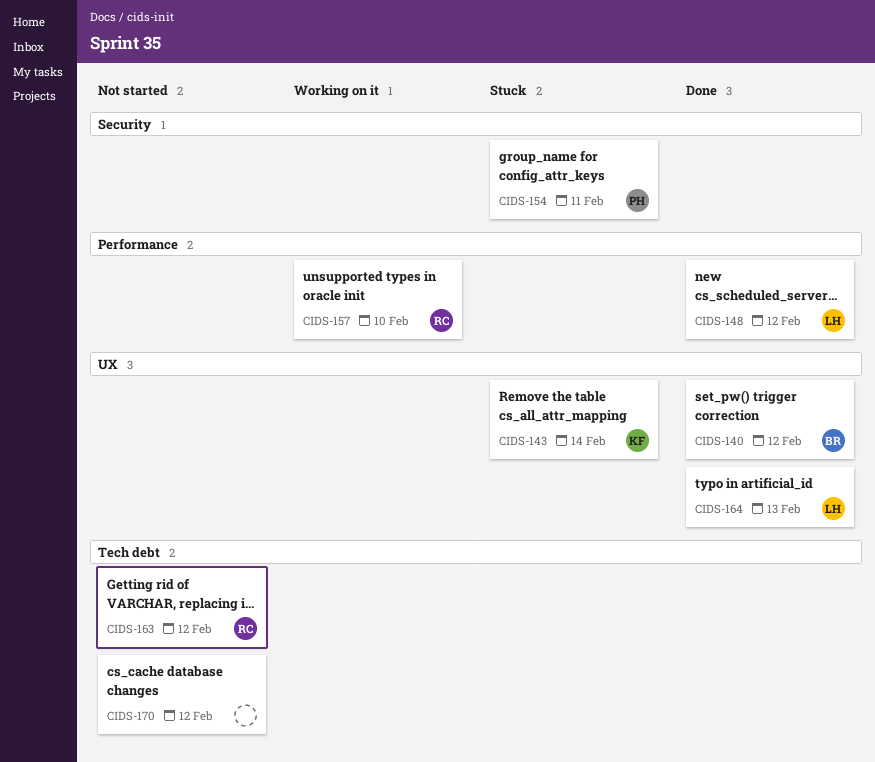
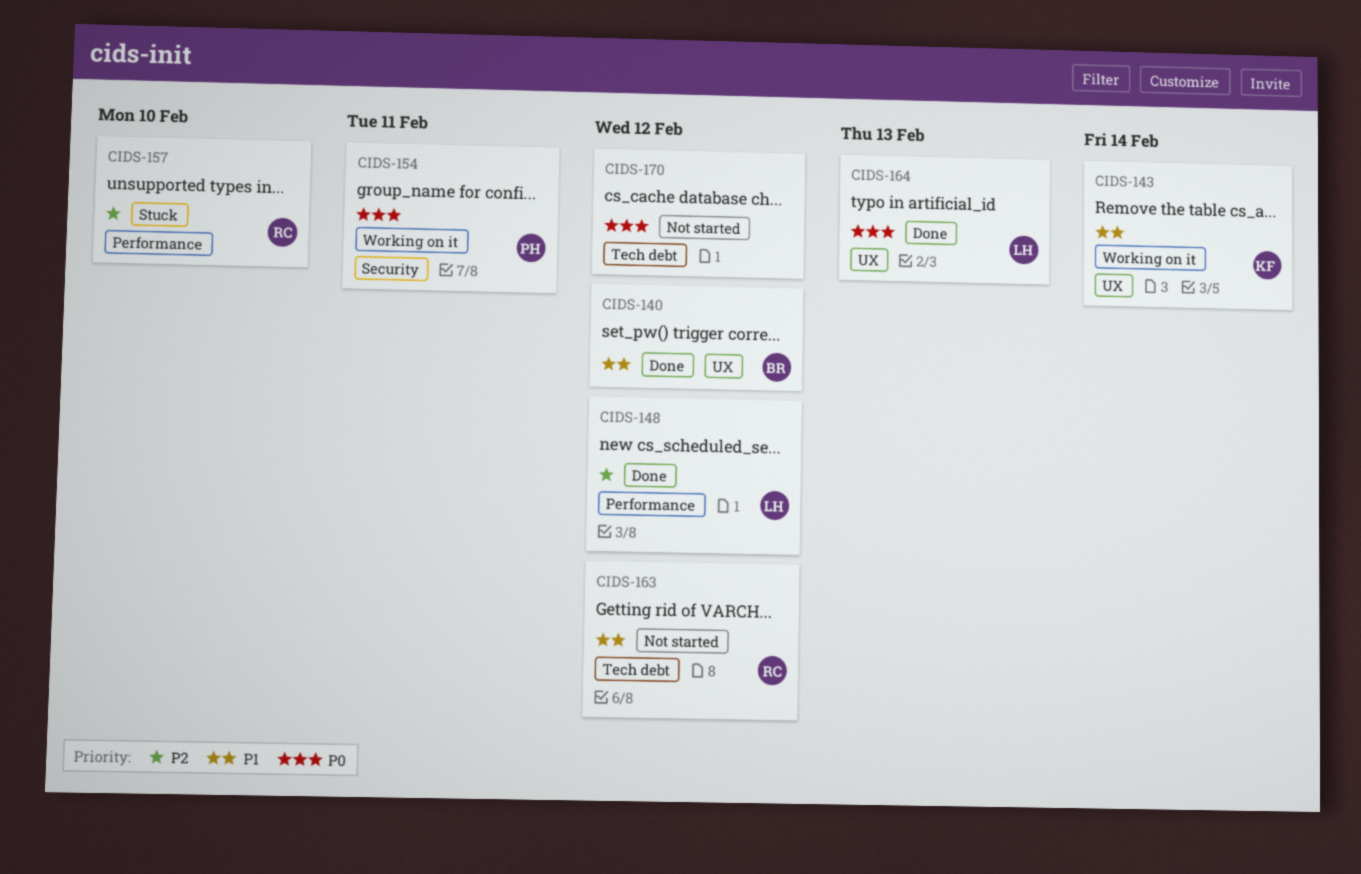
CIDS-143, status: Stuck -> Working on it
CIDS-154, status: Stuck -> Working on it
CIDS-157, status: Working on it -> Stuck

